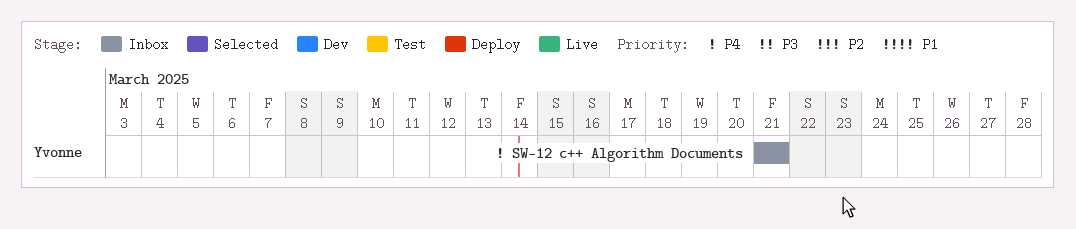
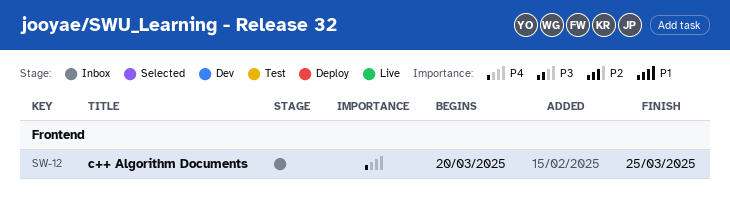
SW-12, start: Mar 21 -> Mar 20
SW-12, due: Mar 21 -> Mar 25

